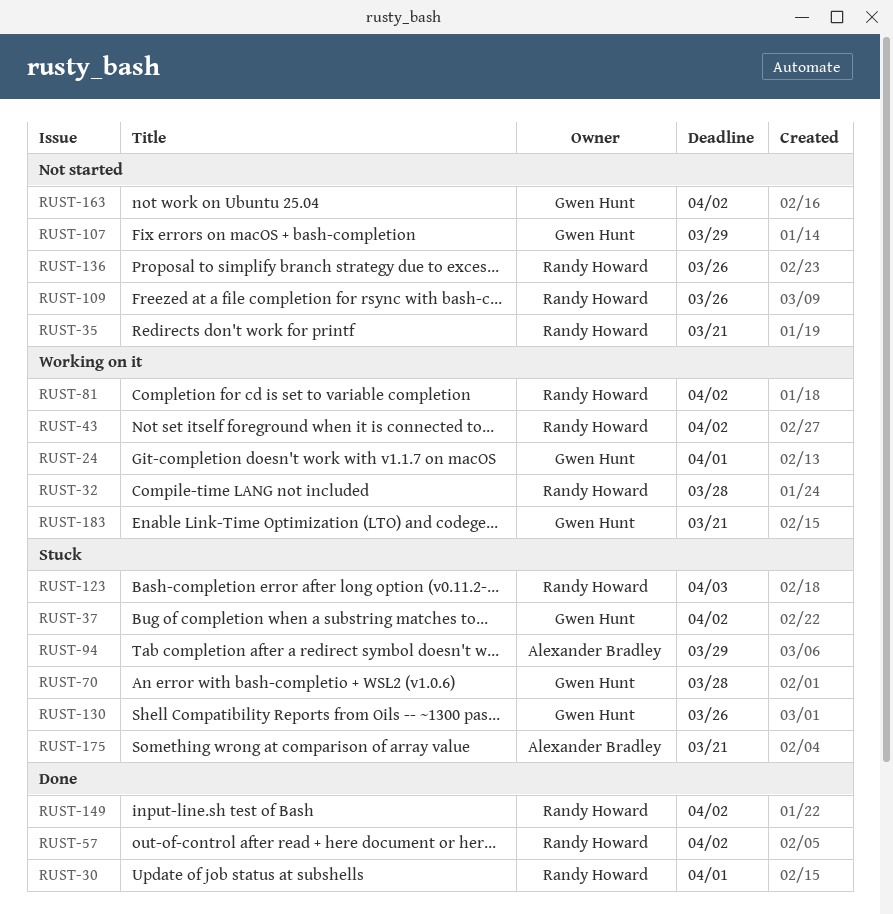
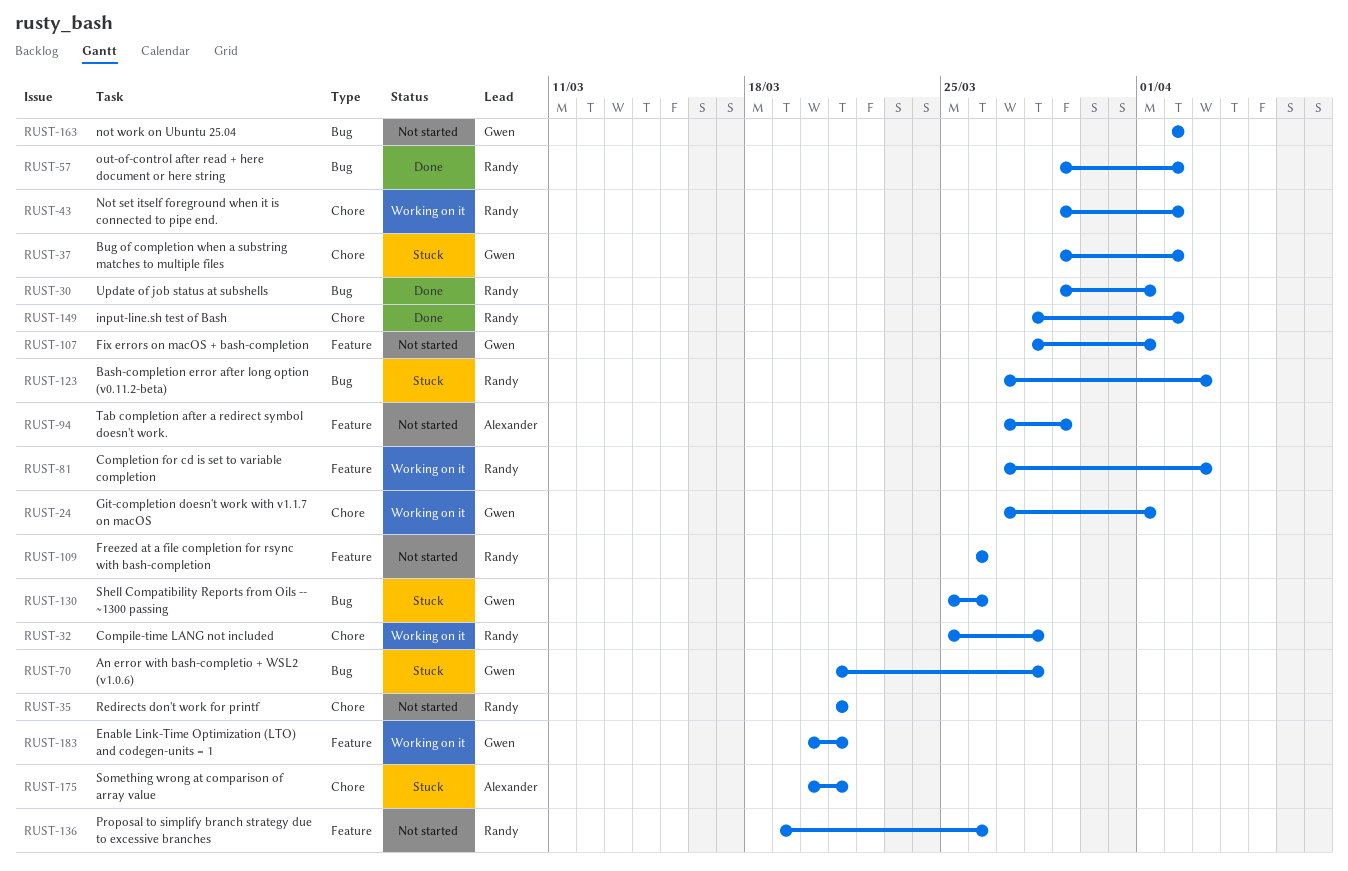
RUST-81, due: Apr 2 -> Apr 3
RUST-94, status: Stuck -> Not started
RUST-107, due: Mar 29 -> Apr 1

